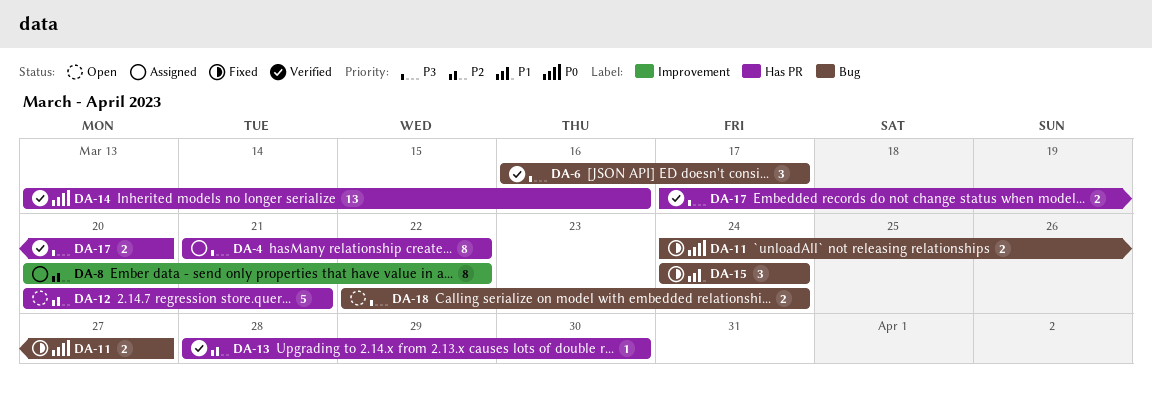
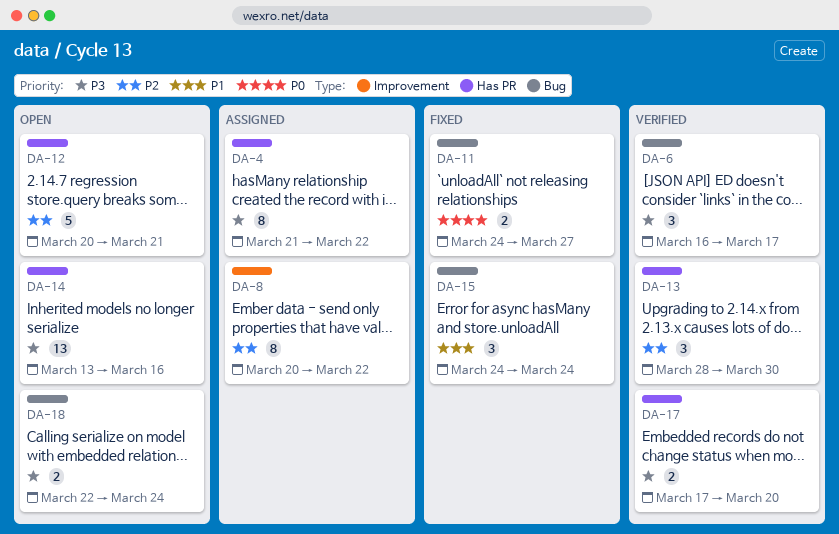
DA-13, estimate: 1 -> 3
DA-14, status: Verified -> Open
DA-14, priority: P0 -> P3

